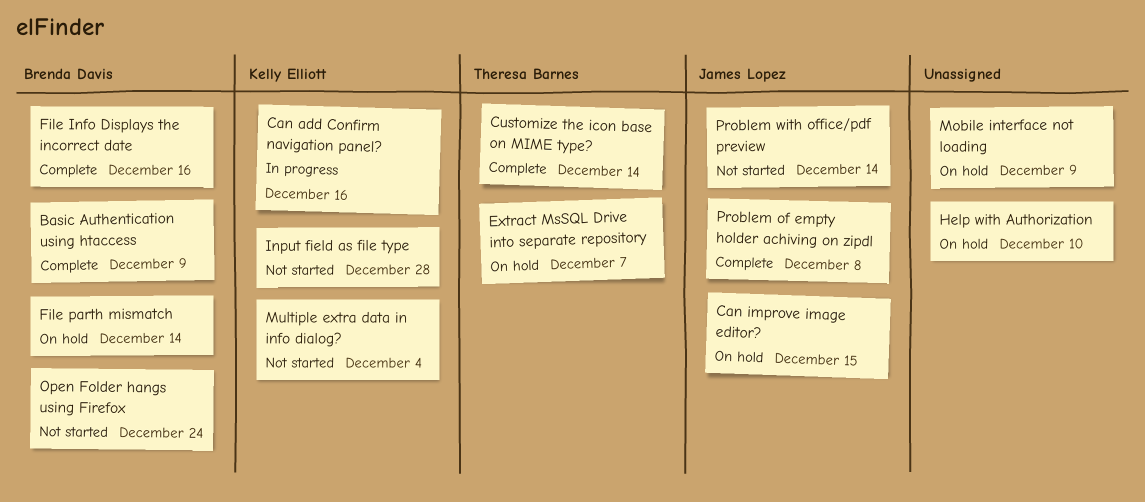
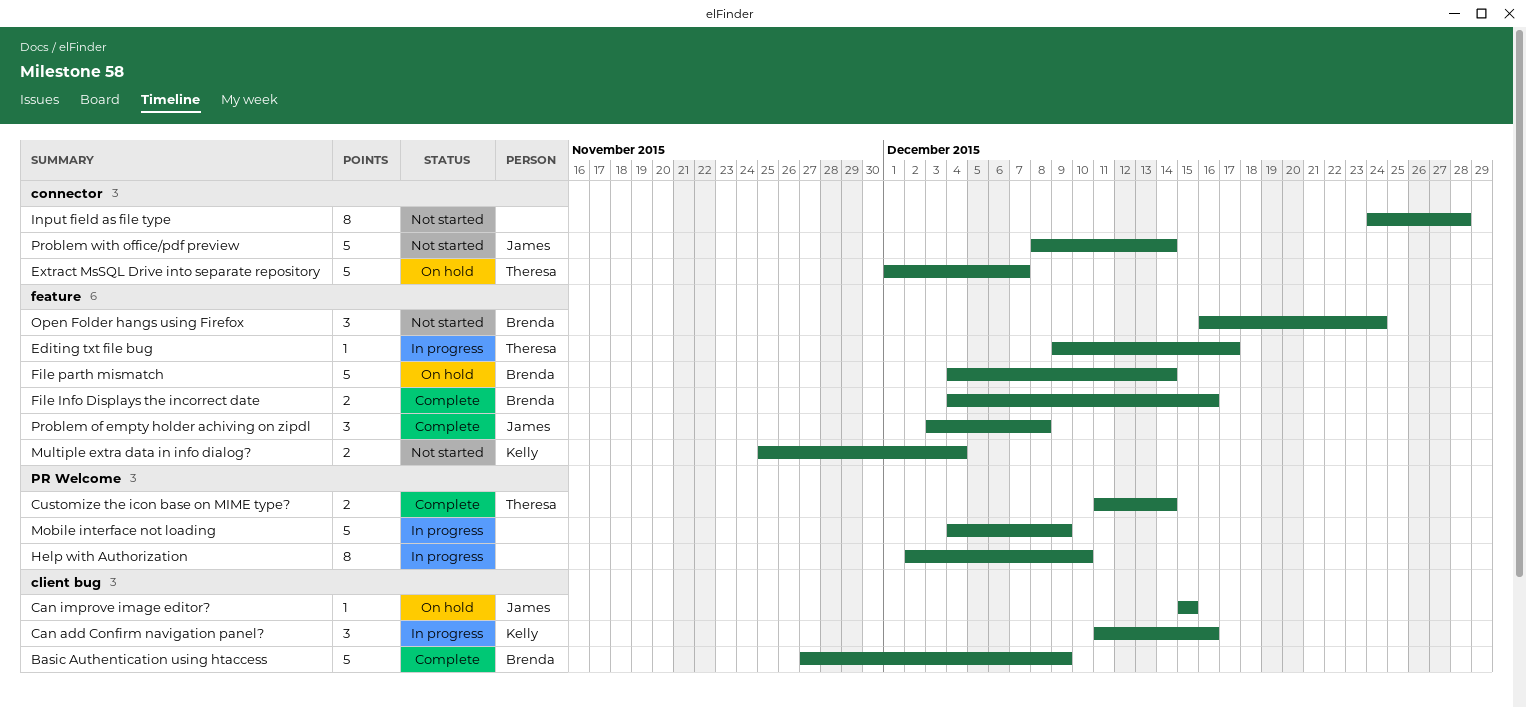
Editing txt file bug: none -> present
Help with Authorization, status: On hold -> In progress
Input field as file type, owner: Kelly Elliott -> none
Mobile interface not loading, status: On hold -> In progress

